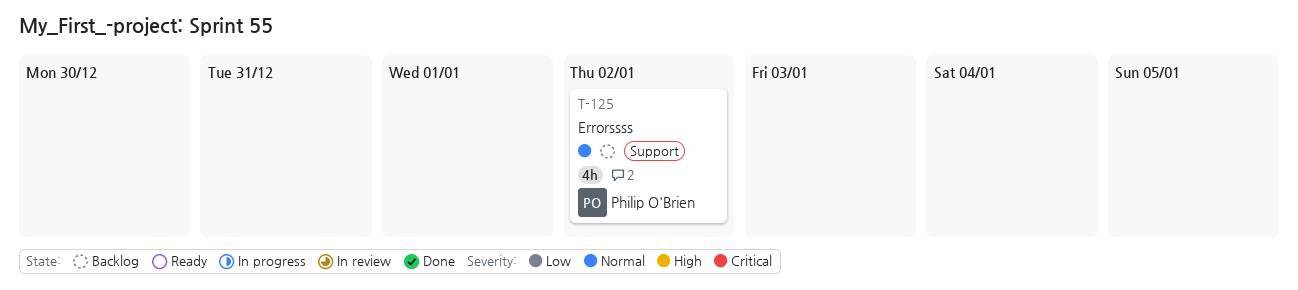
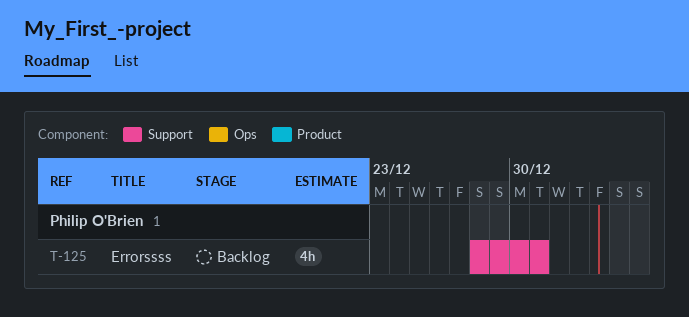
T-125, due: Jan 2 -> Dec 31

